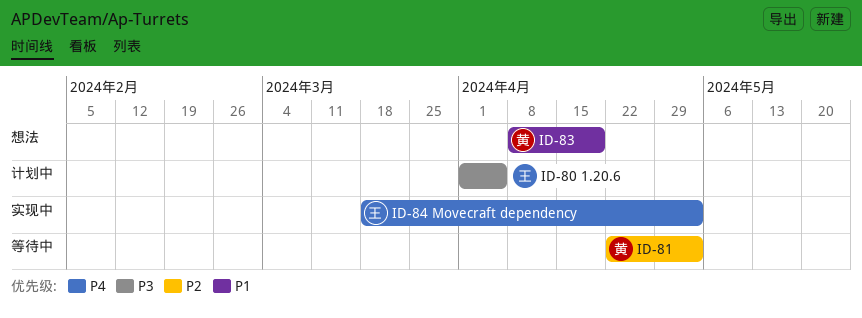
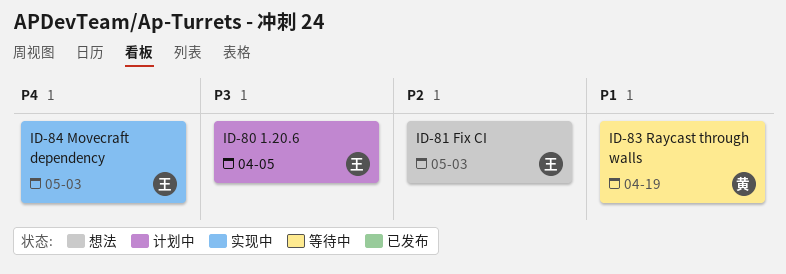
ID-81, status: 等待中 -> 想法
ID-81, owner: 黄 -> 王
ID-83, status: 想法 -> 等待中

